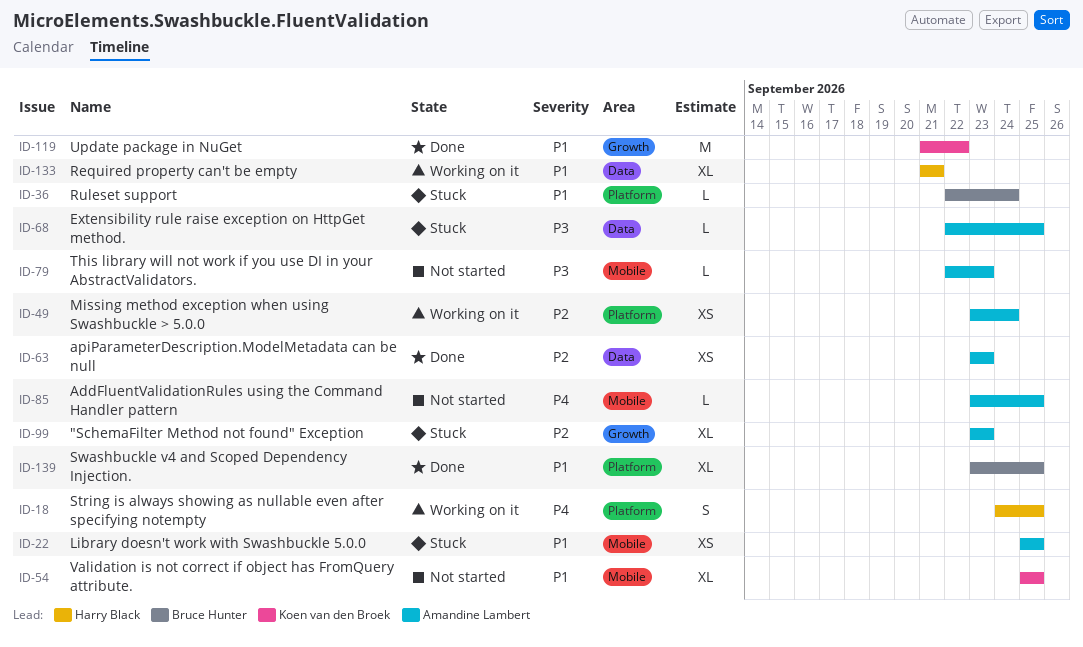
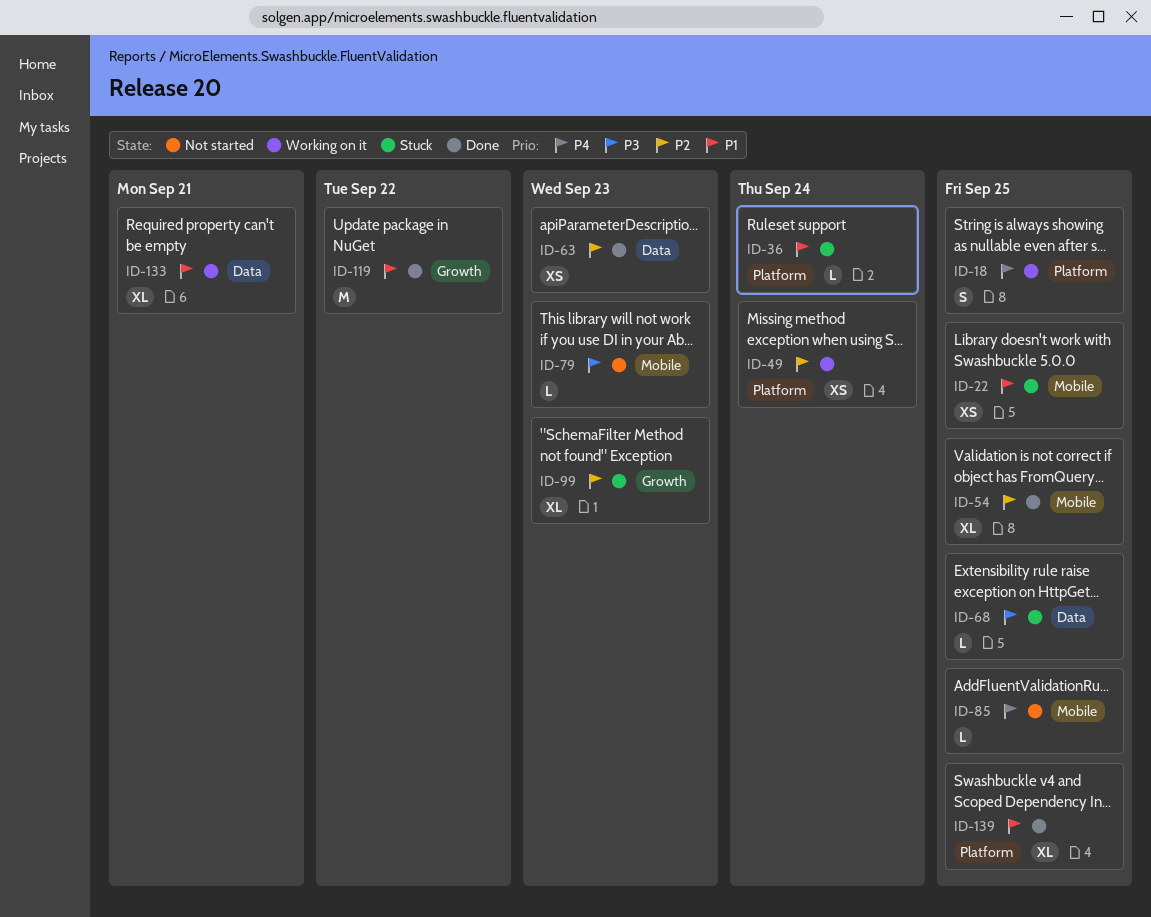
ID-54, status: Not started -> Done
ID-54, priority: P1 -> P2

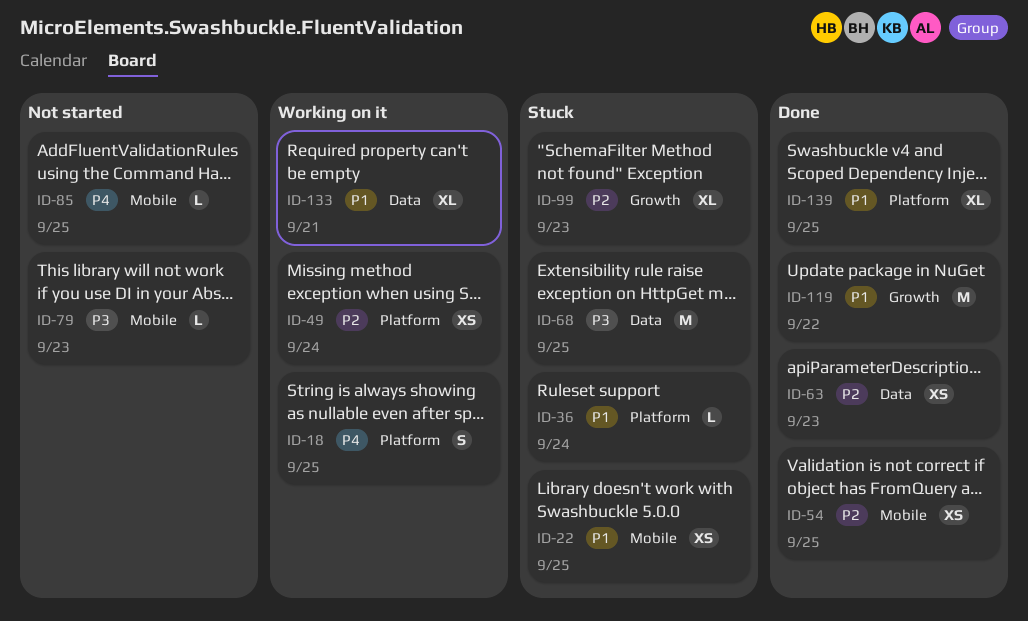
ID-54, estimate: XL -> XS
ID-68, estimate: L -> M

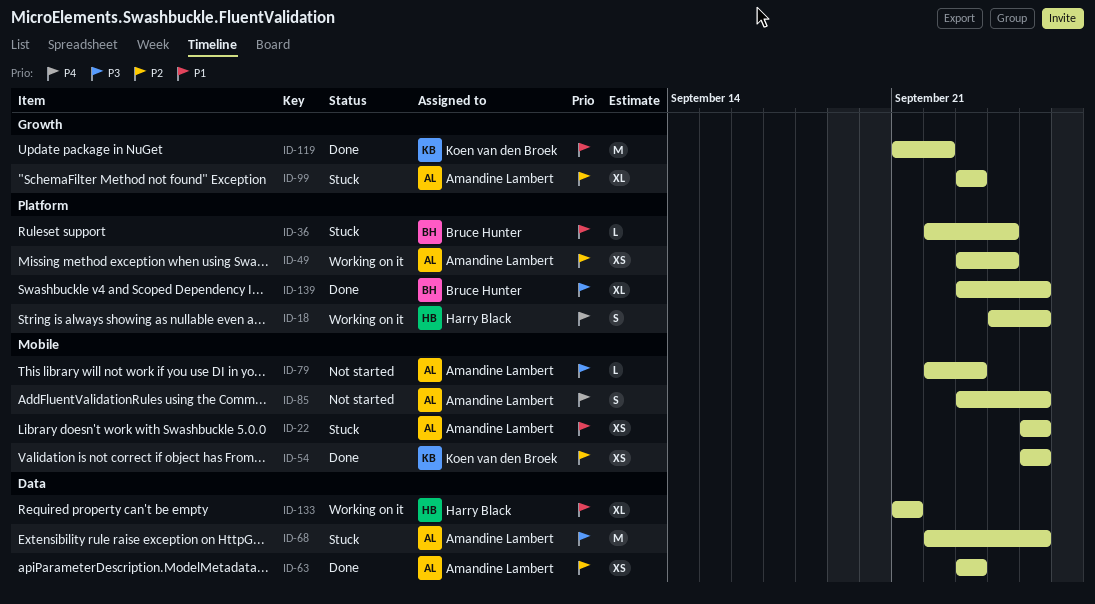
ID-85, estimate: L -> S
ID-139, priority: P1 -> P3

